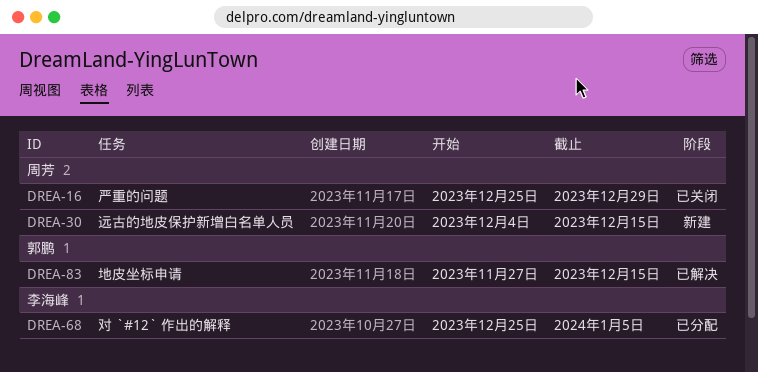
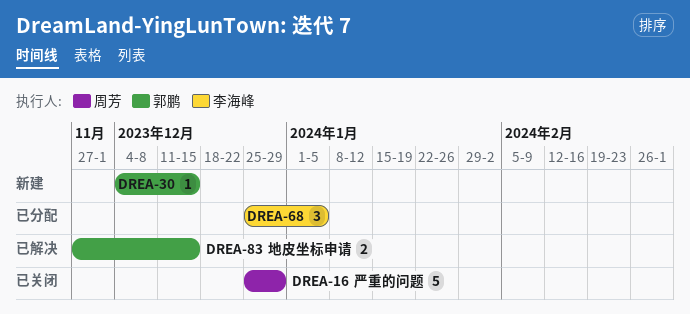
DREA-30, owner: 周芳 -> 郭鹏

